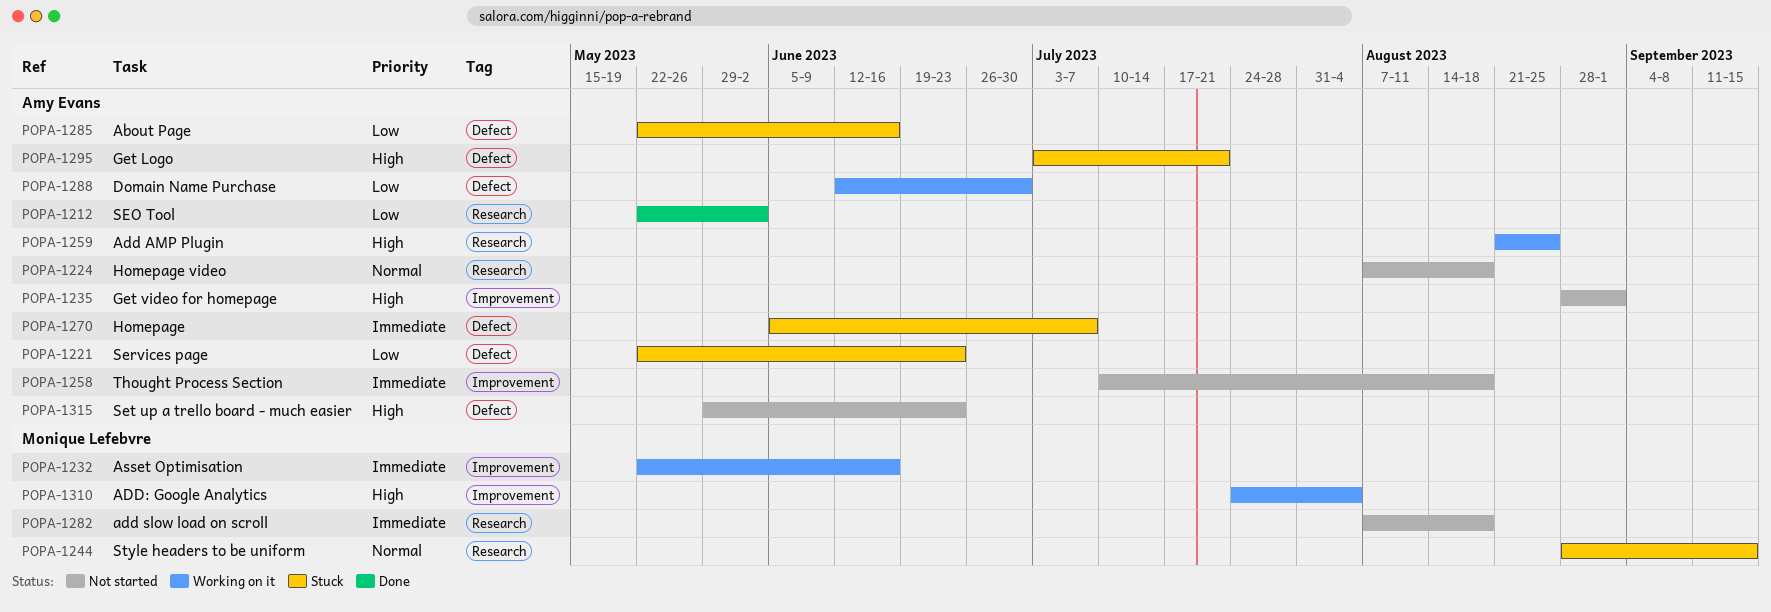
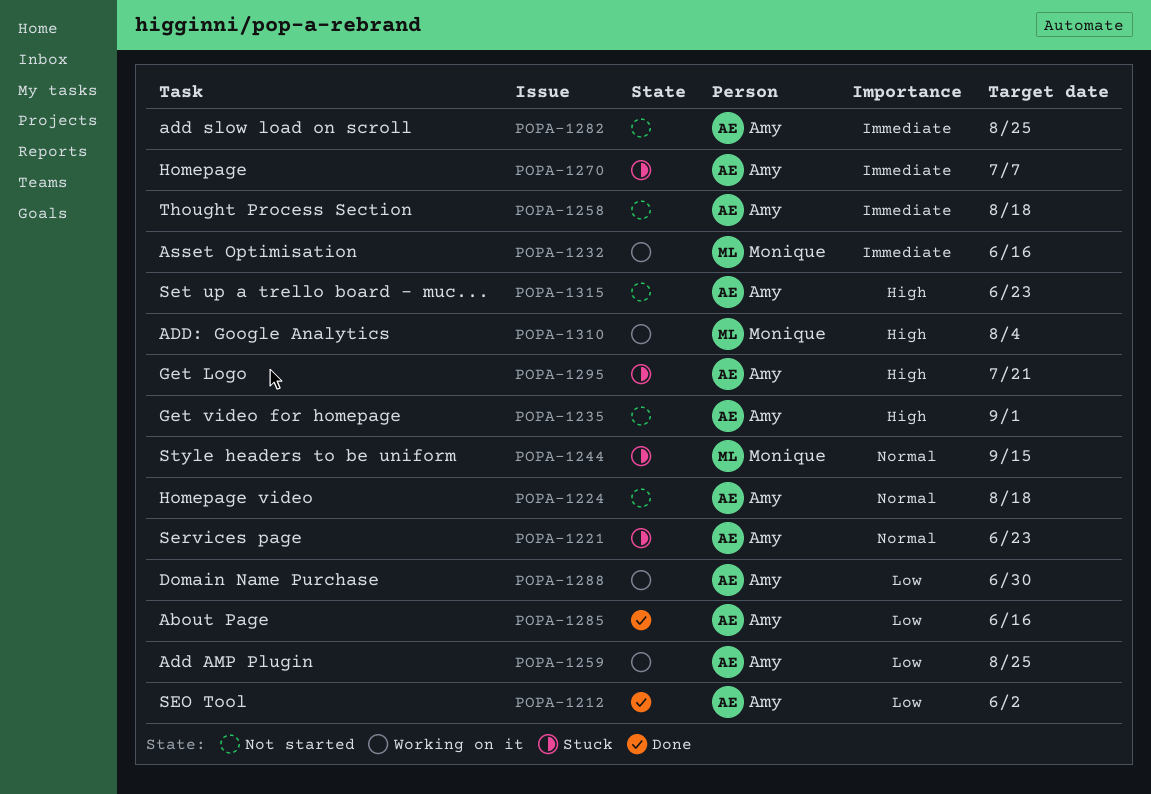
POPA-1221, priority: Low -> Normal
POPA-1259, priority: High -> Low
POPA-1282, owner: Monique Lefebvre -> Amy Evans
POPA-1282, due: Aug 18 -> Aug 25
POPA-1285, status: Stuck -> Done

